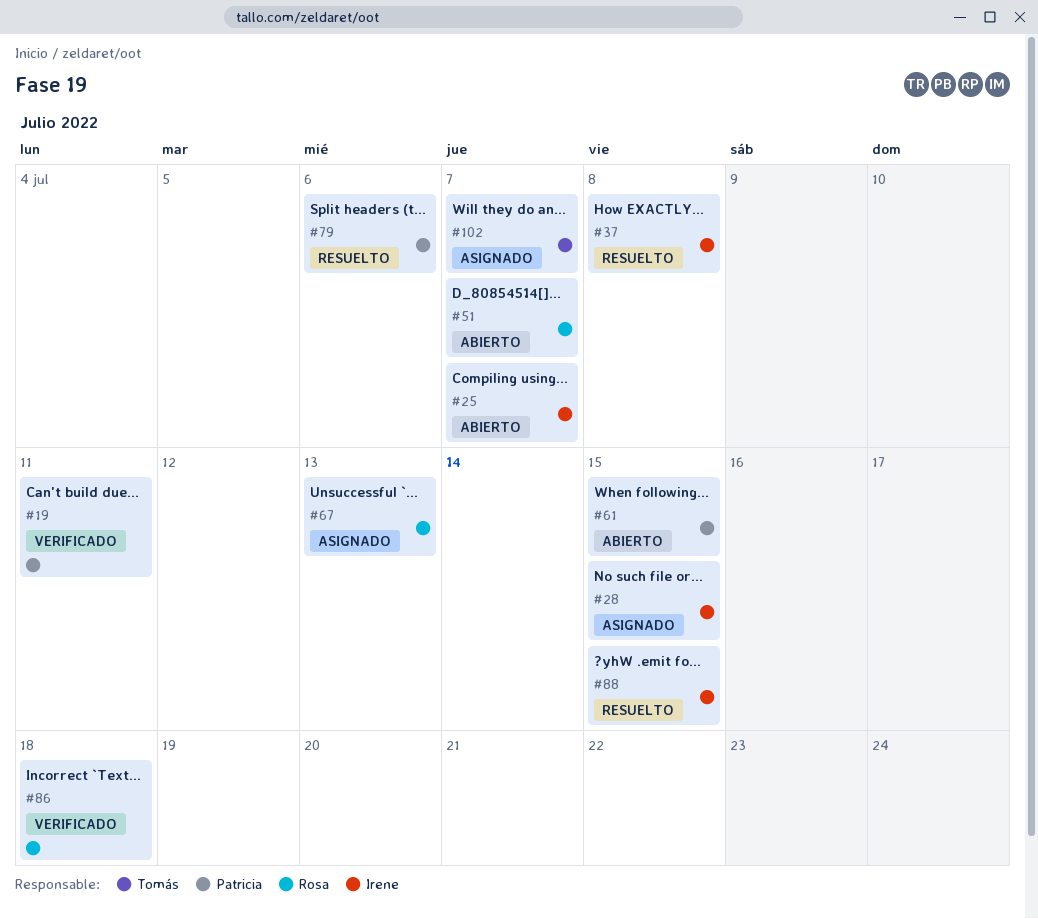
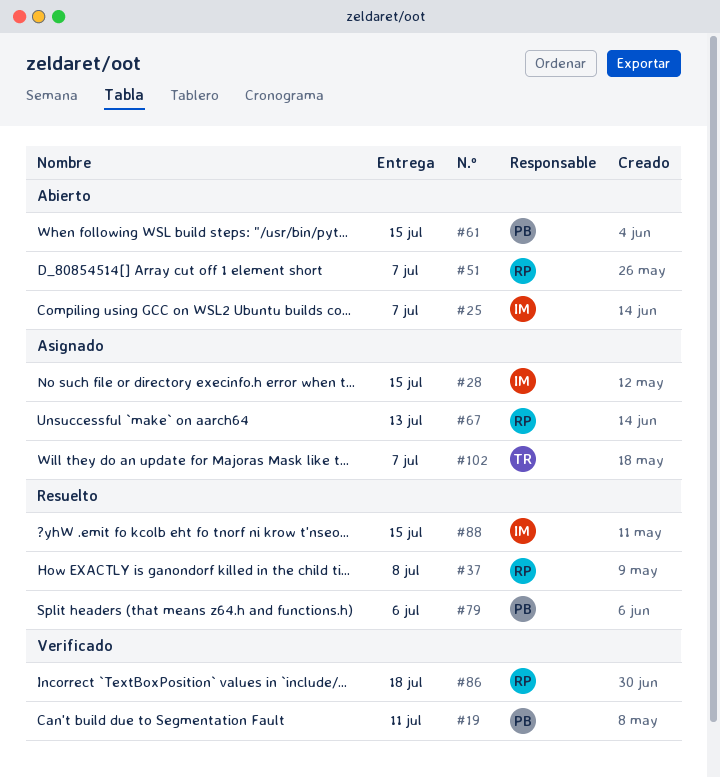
#37, owner: Irene -> Rosa

